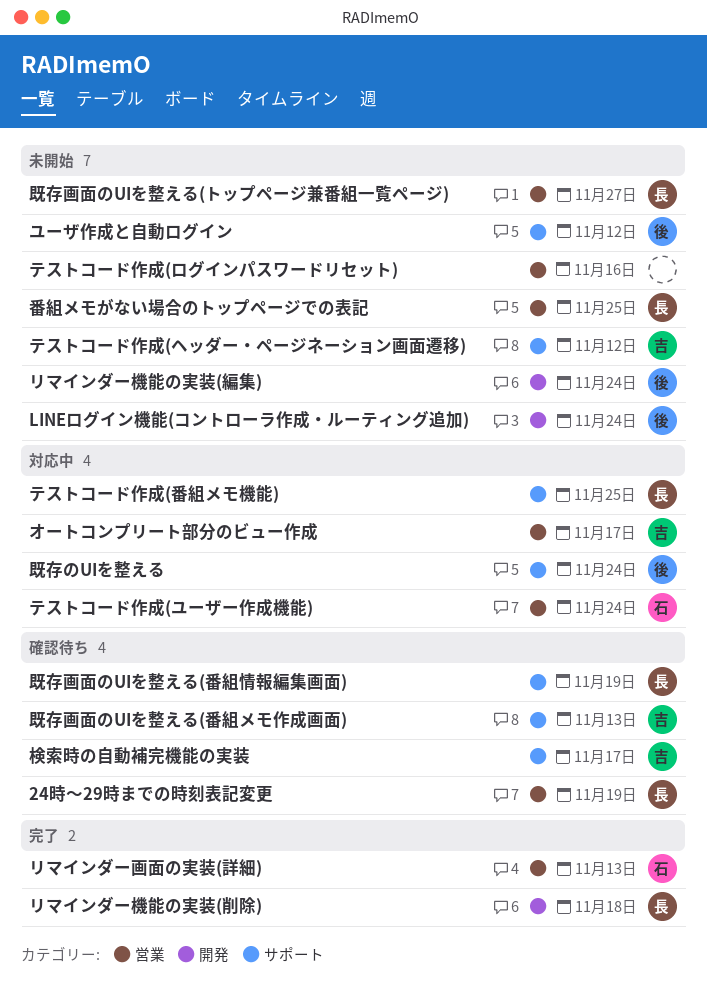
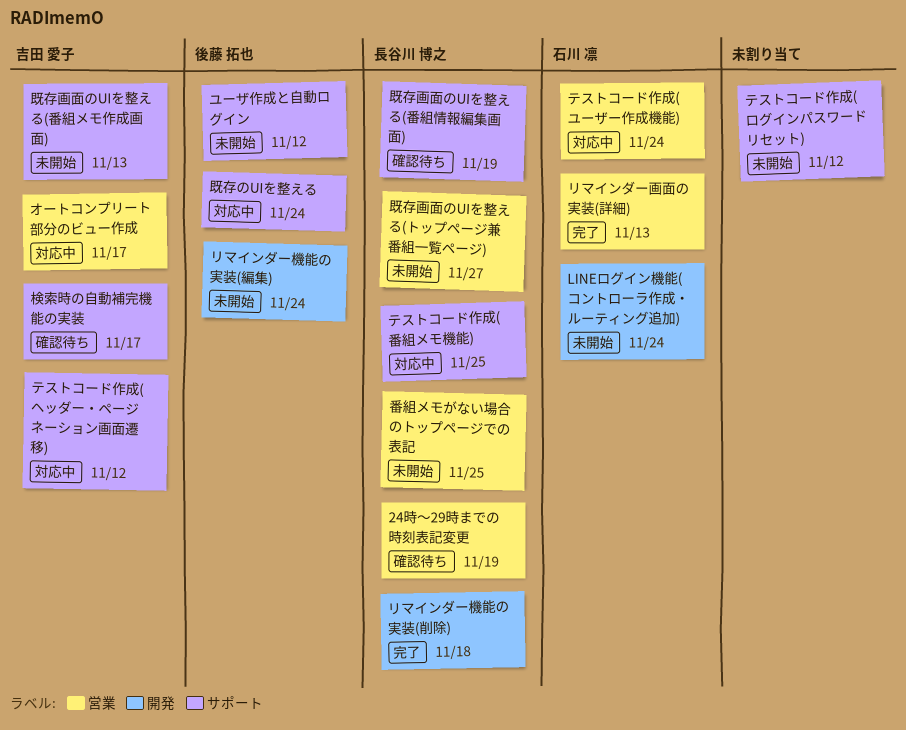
LINEログイン機能(コントローラ作成・ルーティング追加), owner: 後藤 拓也 -> 石川 凛
テストコード作成(ヘッダー・ページネーション画面遷移), status: 未開始 -> 対応中
テストコード作成(ログインパスワードリセット), label: 営業 -> サポート
テストコード作成(ログインパスワードリセット), due: Nov 16 -> Nov 12
既存画面のUIを整える(番組メモ作成画面), status: 確認待ち -> 未開始

